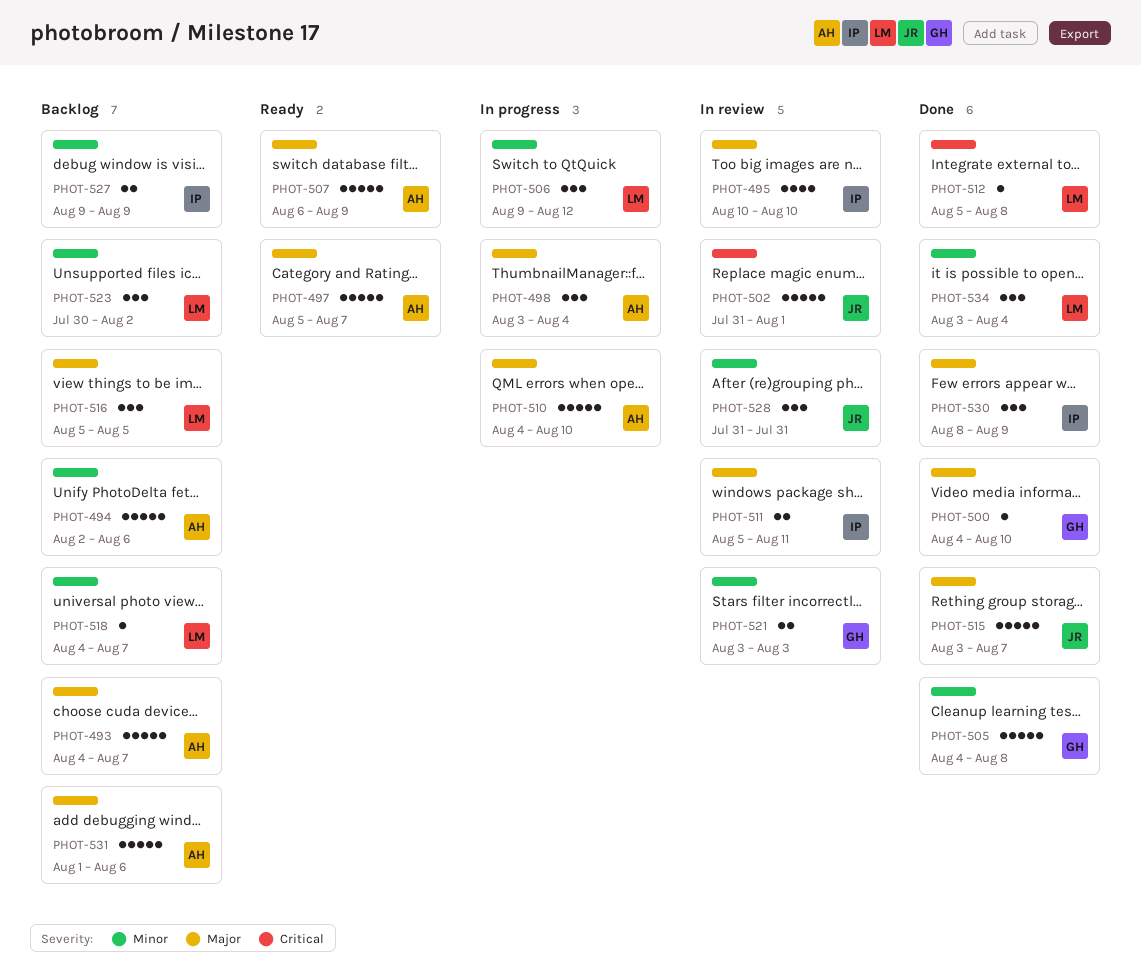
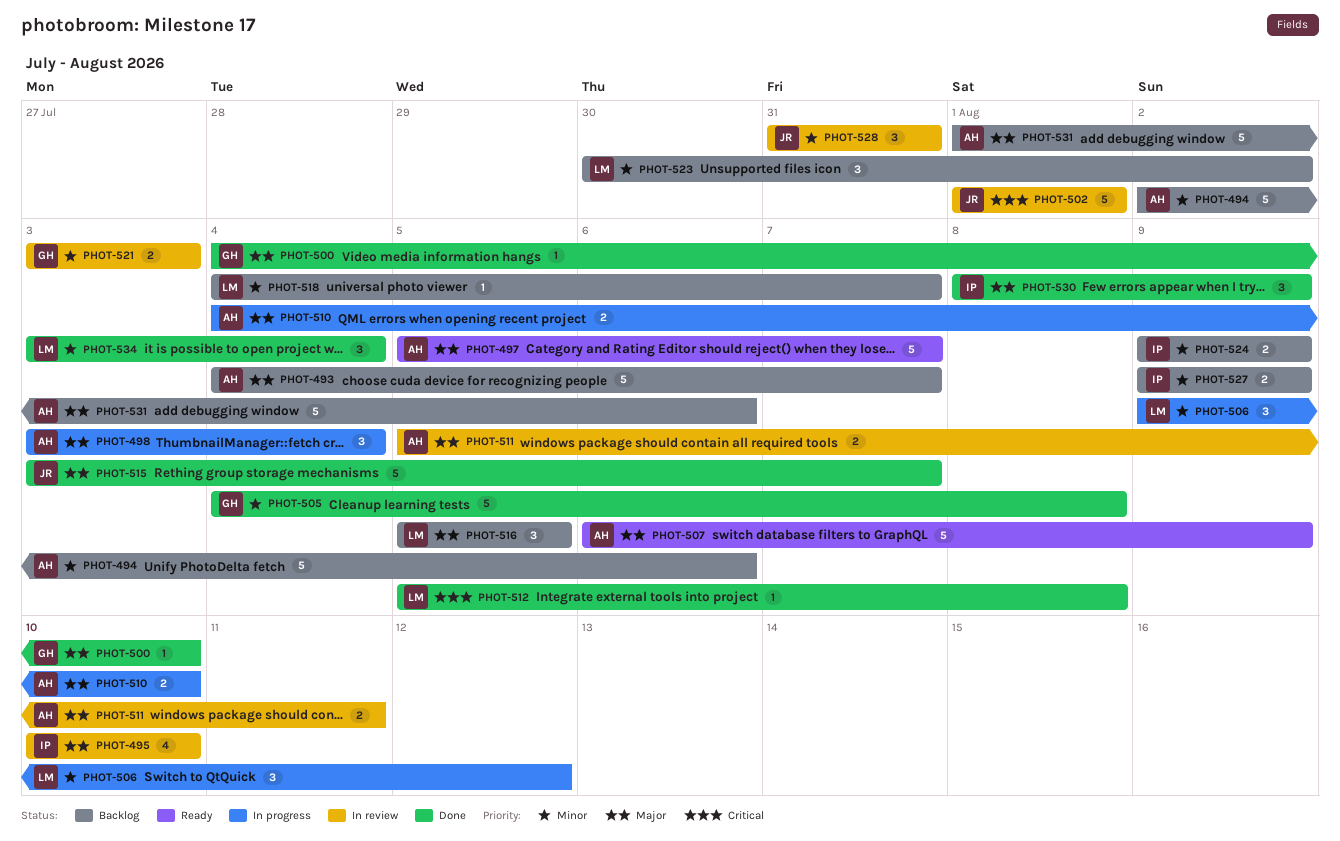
PHOT-502, start: Jul 31 -> Aug 1
PHOT-510, estimate: 5 -> 2
PHOT-511, owner: IP -> AH
PHOT-524: none -> present

